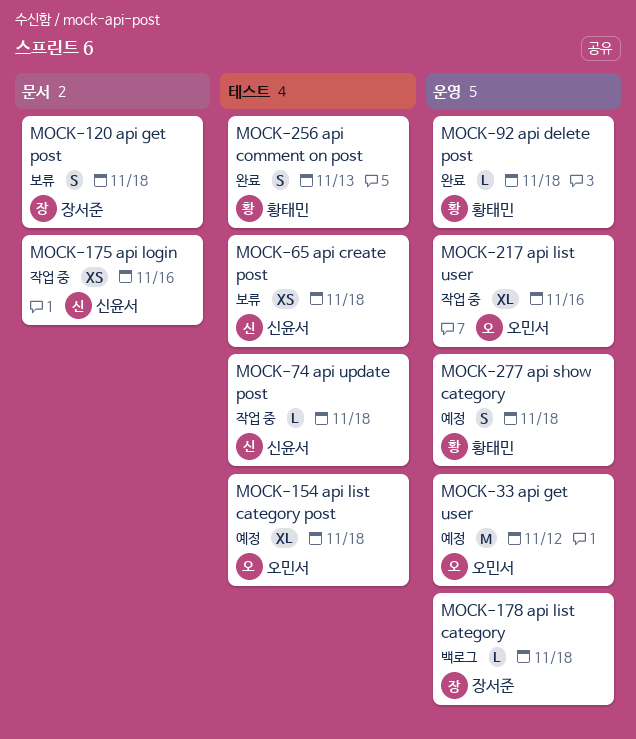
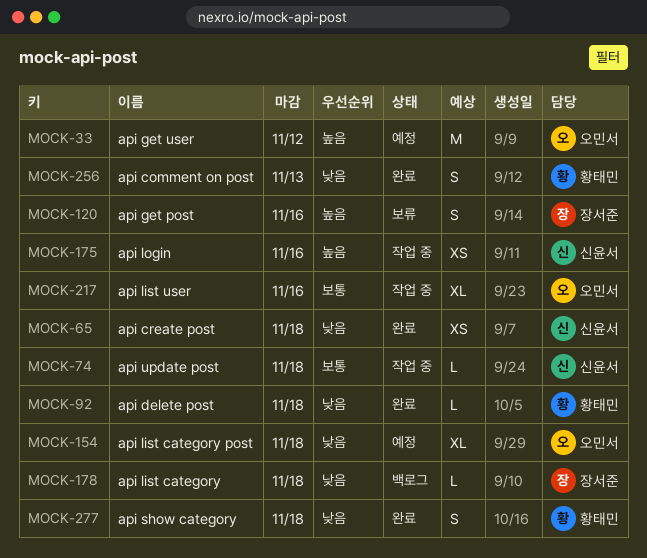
MOCK-65, status: 보류 -> 완료
MOCK-120, due: Nov 18 -> Nov 16
MOCK-277, status: 예정 -> 완료

